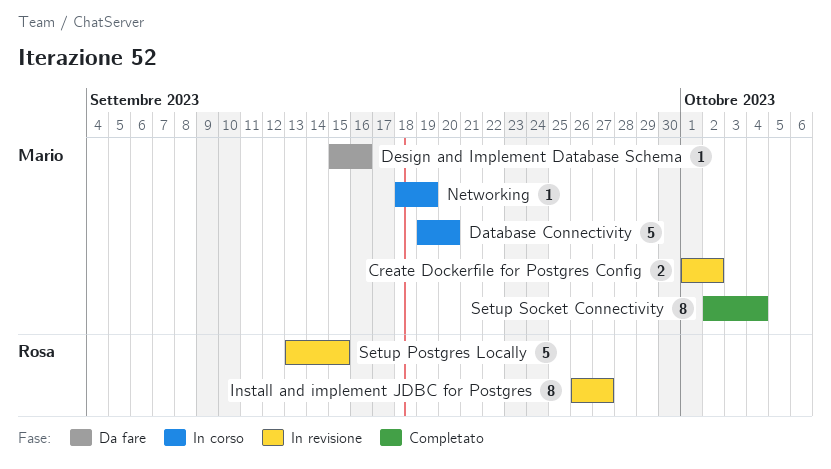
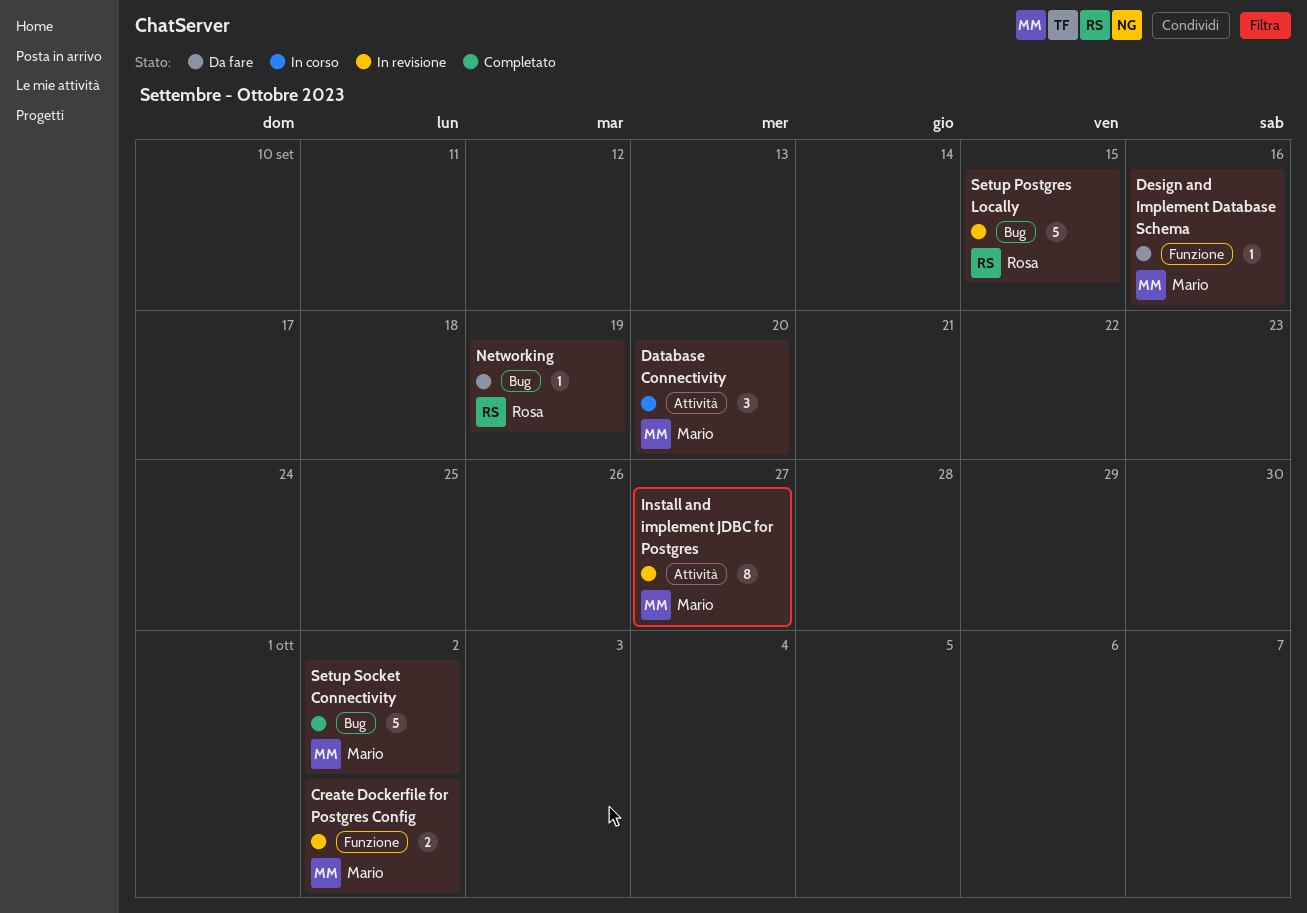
Database Connectivity, estimate: 5 -> 3
Install and implement JDBC for Postgres, owner: Rosa -> Mario
Networking, status: In corso -> Da fare
Networking, owner: Mario -> Rosa
Setup Socket Connectivity, estimate: 8 -> 5
Setup Socket Connectivity, due: Oct 4 -> Oct 2

